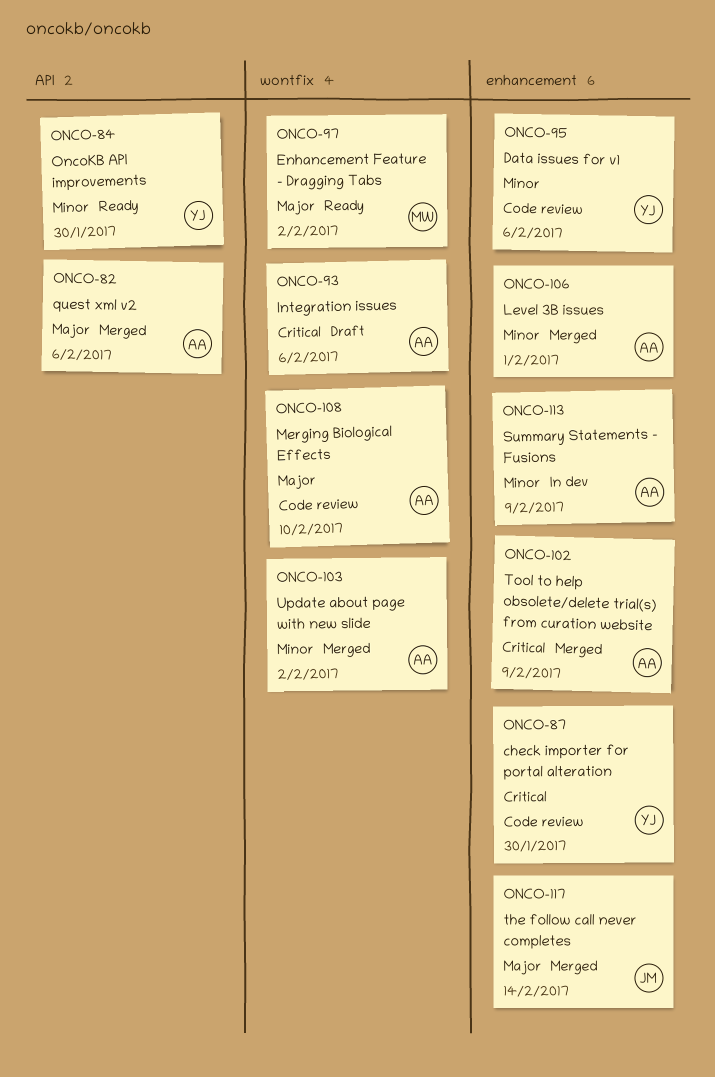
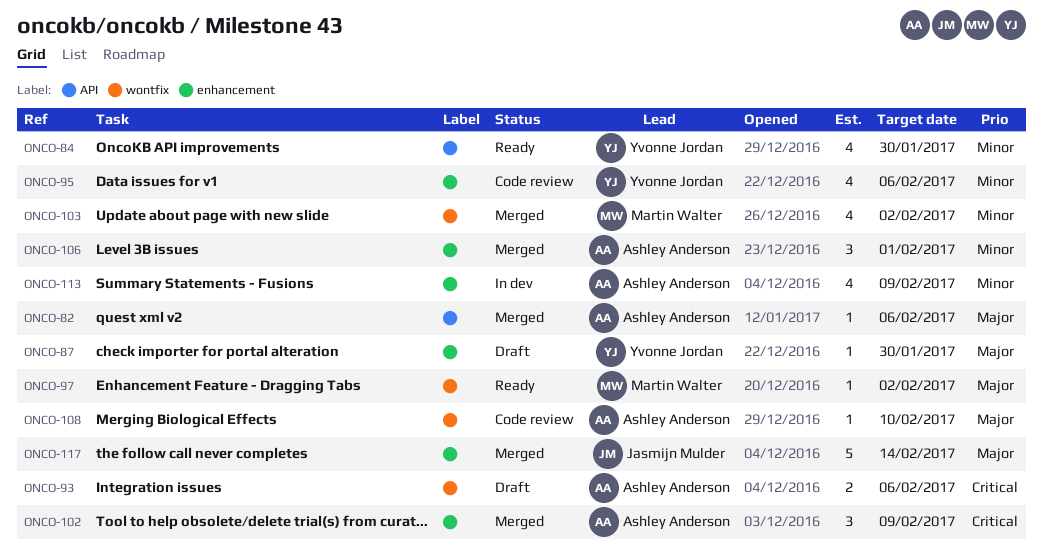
ONCO-87, status: Code review -> Draft
ONCO-87, priority: Critical -> Major
ONCO-103, owner: Ashley Anderson -> Martin Walter

